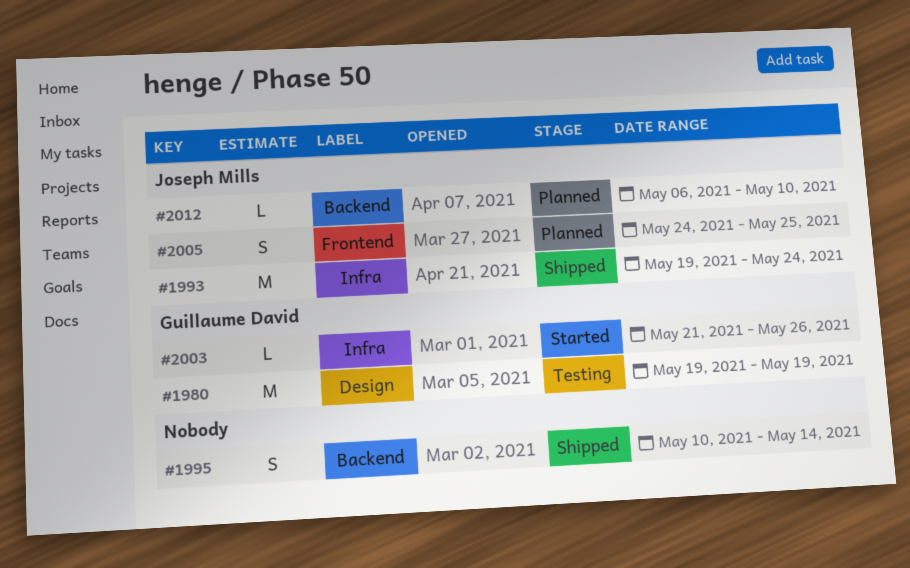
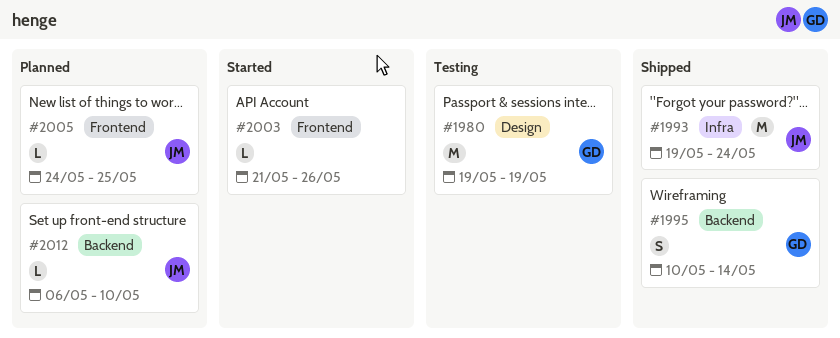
#1995, owner: none -> Guillaume David
#2003, owner: Guillaume David -> none
#2003, label: Infra -> Frontend
#2005, estimate: S -> L

